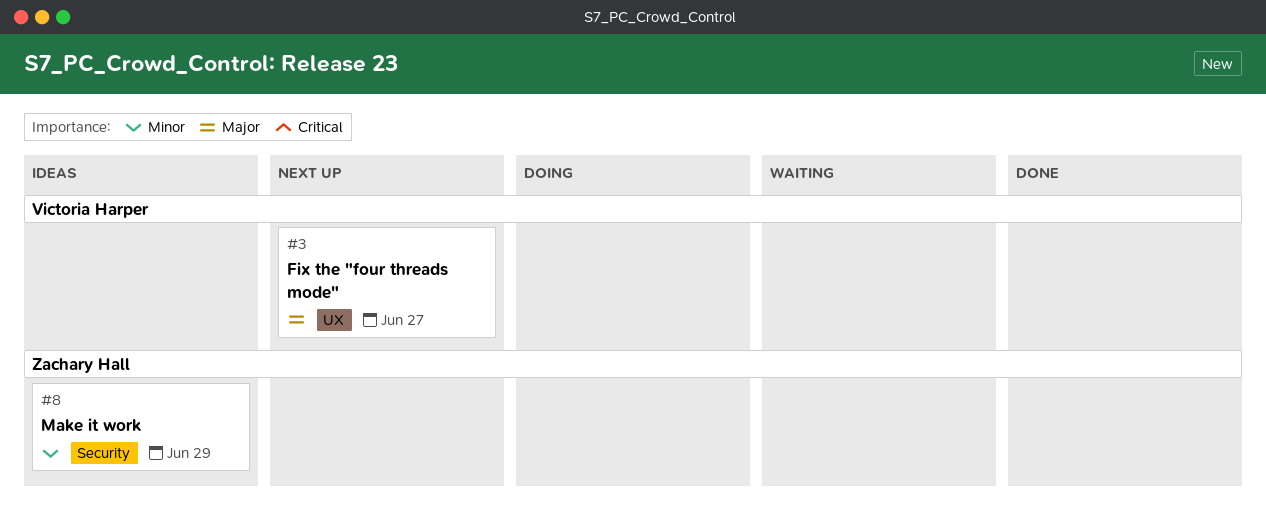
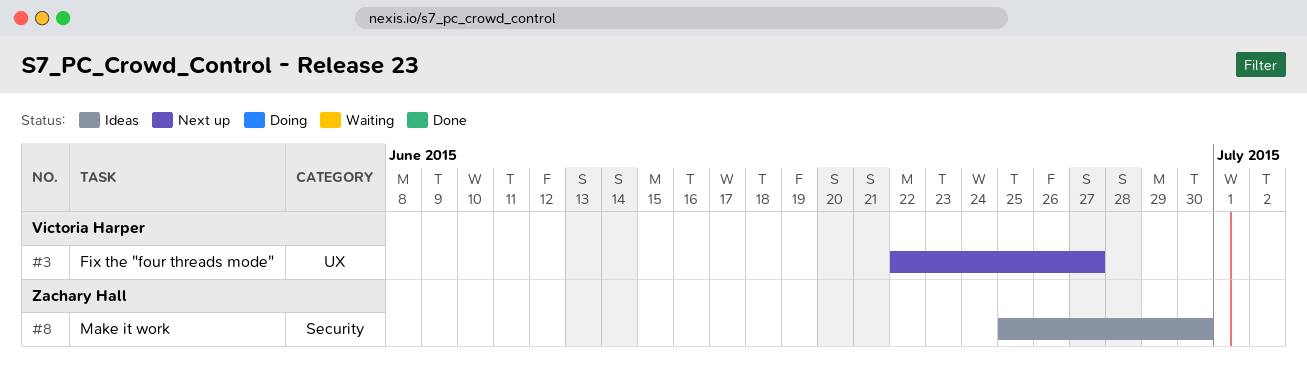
#8, due: Jun 29 -> Jun 30

